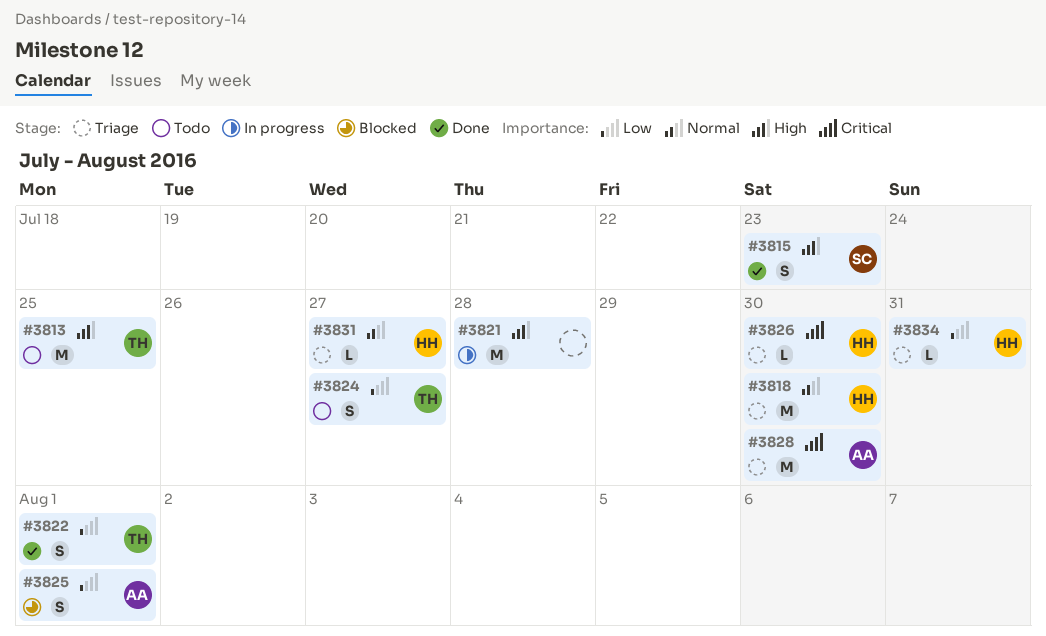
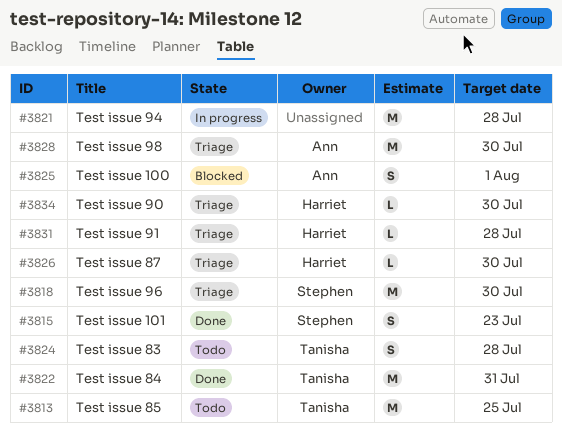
#3818, owner: Harriet -> Stephen
#3822, estimate: S -> M
#3822, due: Aug 1 -> Jul 31
#3824, due: Jul 27 -> Jul 28
#3831, due: Jul 27 -> Jul 28
#3834, due: Jul 31 -> Jul 30

